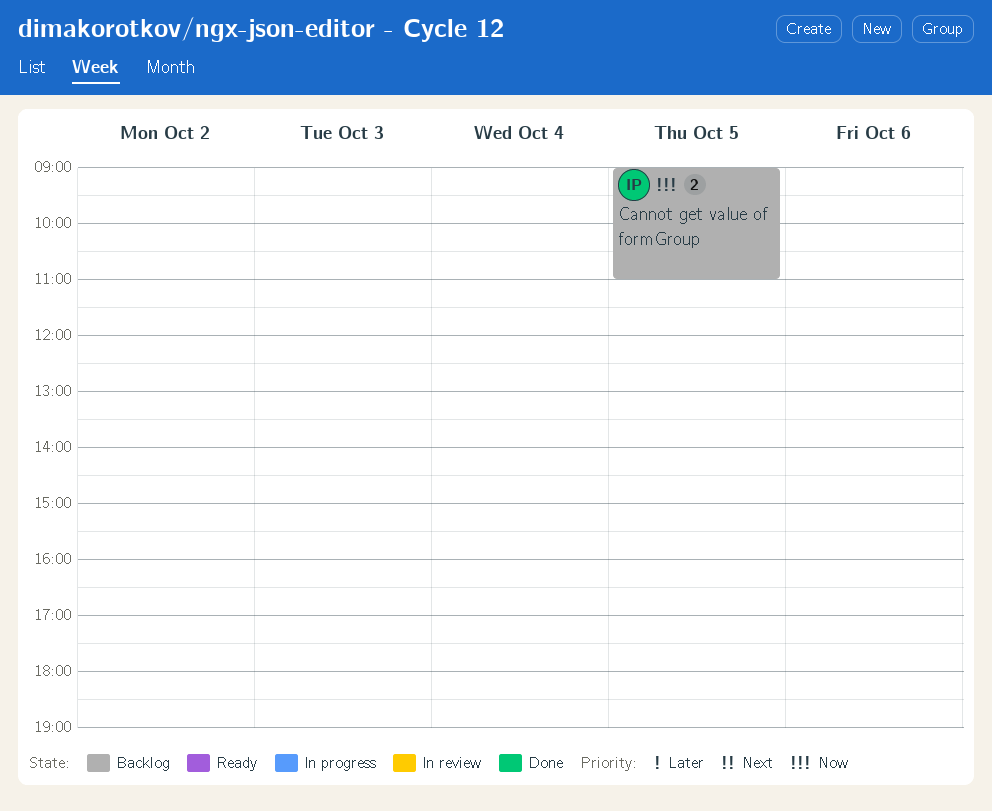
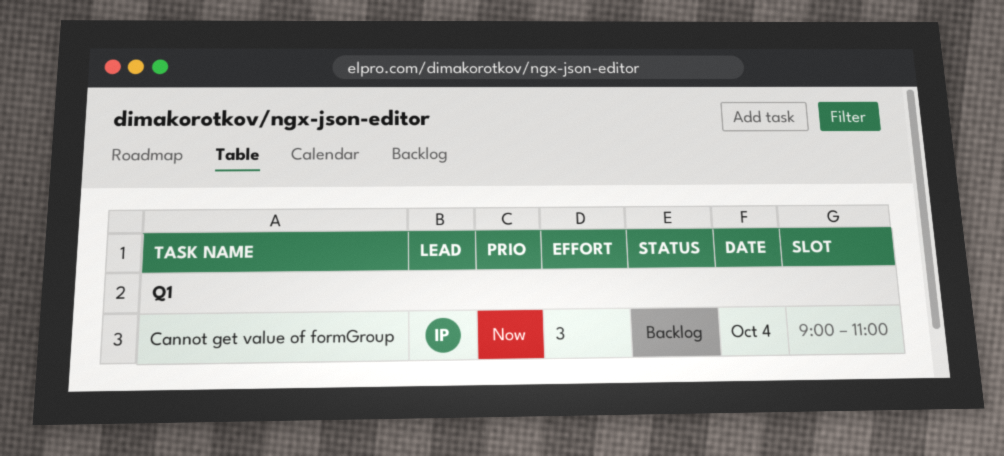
Cannot get value of formGroup, estimate: 2 -> 3
Cannot get value of formGroup, day: Oct 5 -> Oct 4

